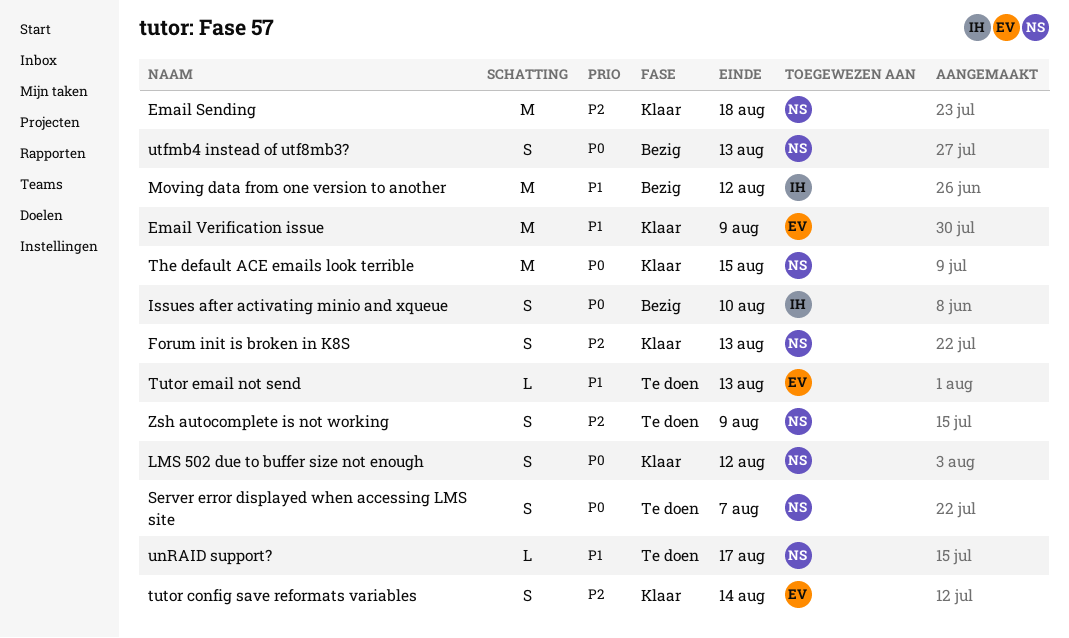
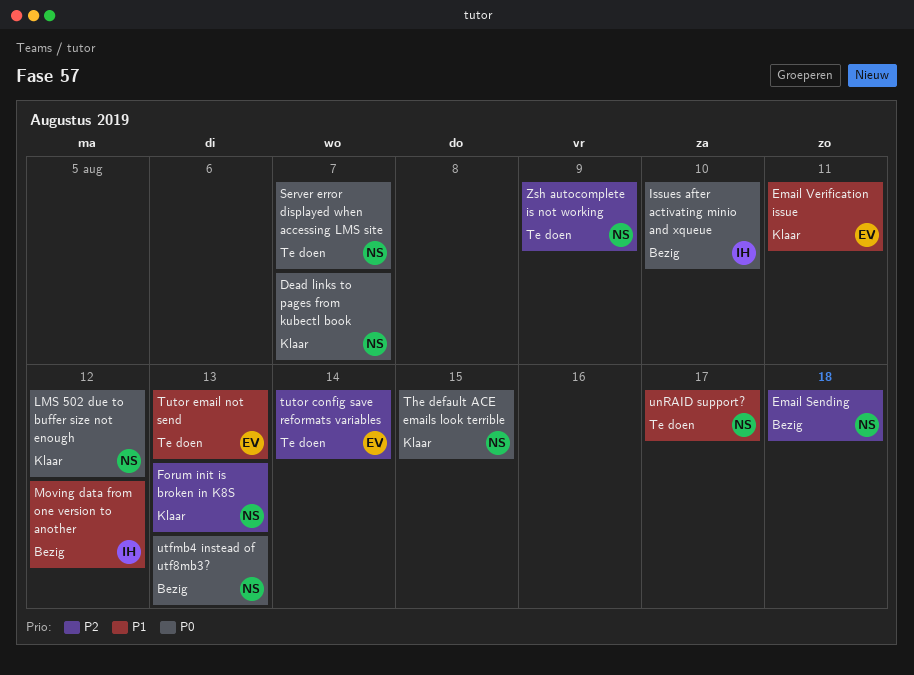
Dead links to pages from kubectl book: none -> present
Email Sending, status: Klaar -> Bezig
Email Verification issue, due: Aug 9 -> Aug 11
tutor config save reformats variables, status: Klaar -> Te doen

